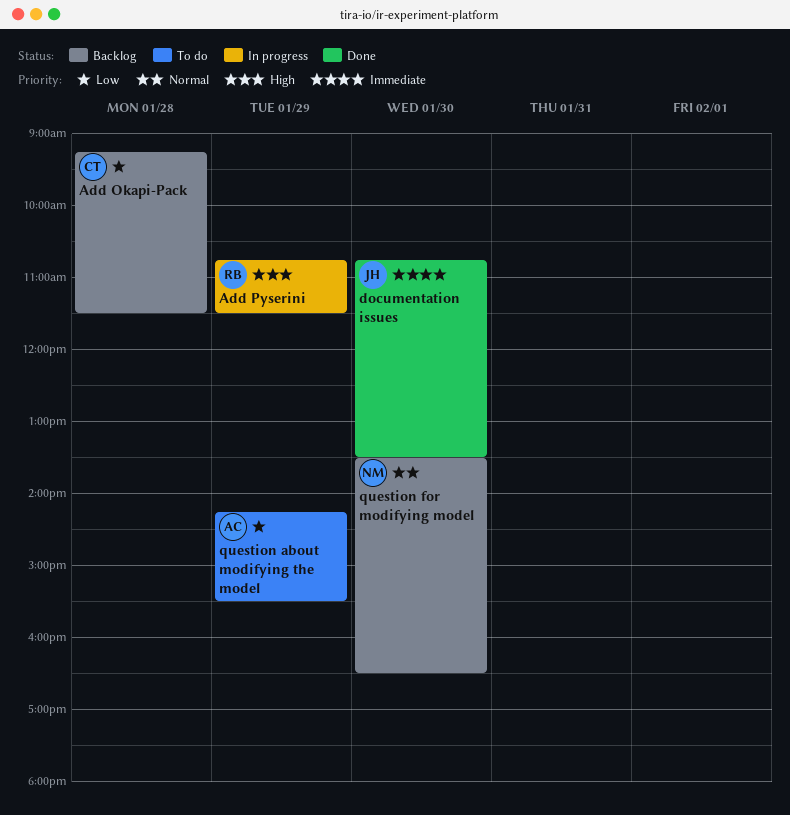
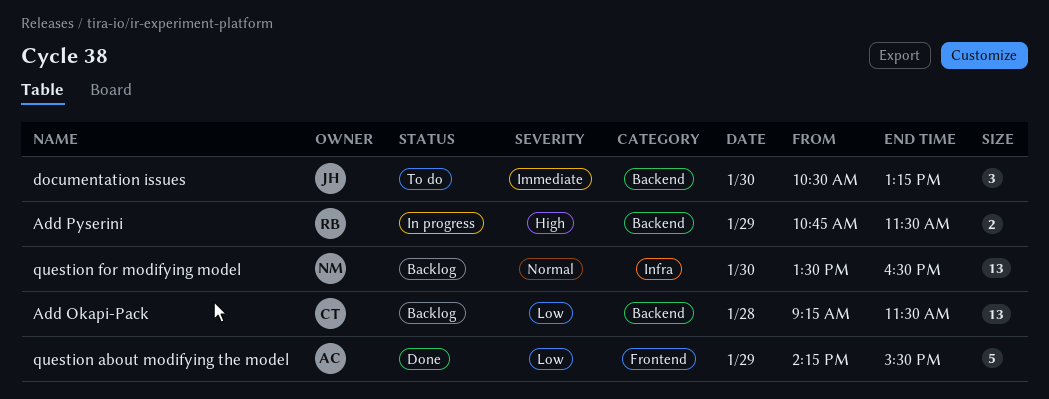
documentation issues, status: Done -> To do
documentation issues, begins: 10:45 -> 10:30
documentation issues, ends: 13:30 -> 13:15
question about modifying the model, status: To do -> Done

